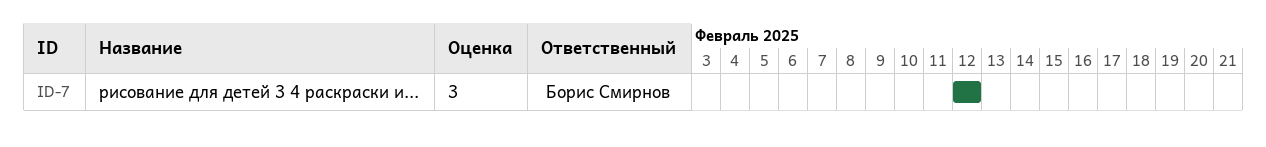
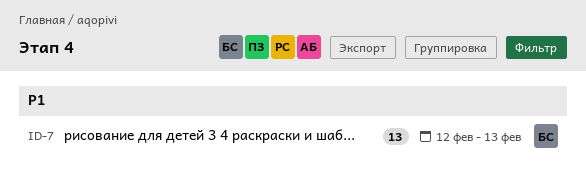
ID-7, estimate: 3 -> 13
ID-7, due: Feb 12 -> Feb 13

